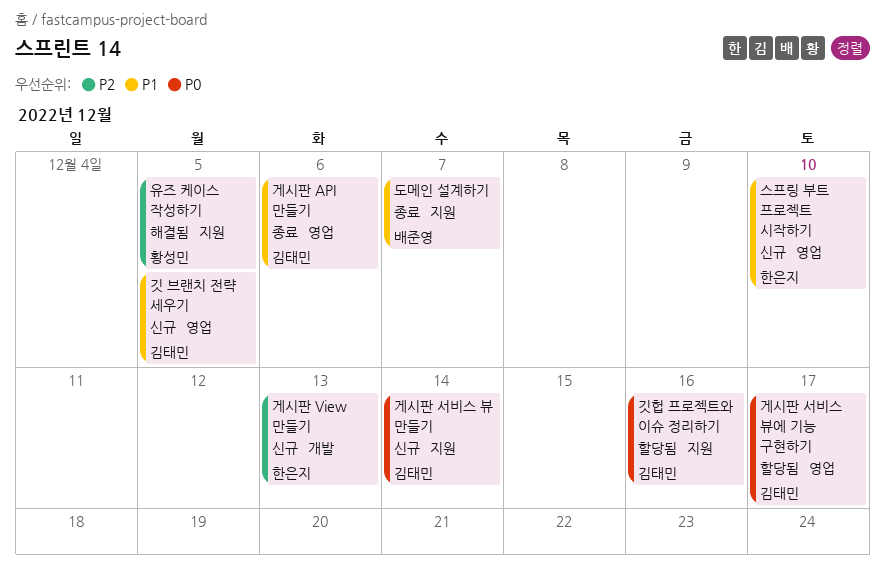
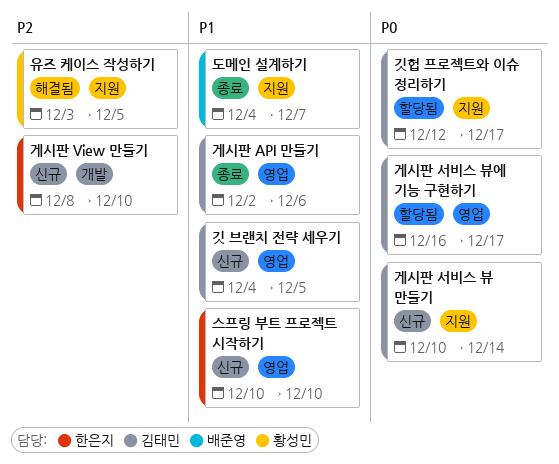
게시판 View 만들기, due: Dec 13 -> Dec 10
깃헙 프로젝트와 이슈 정리하기, due: Dec 16 -> Dec 17

